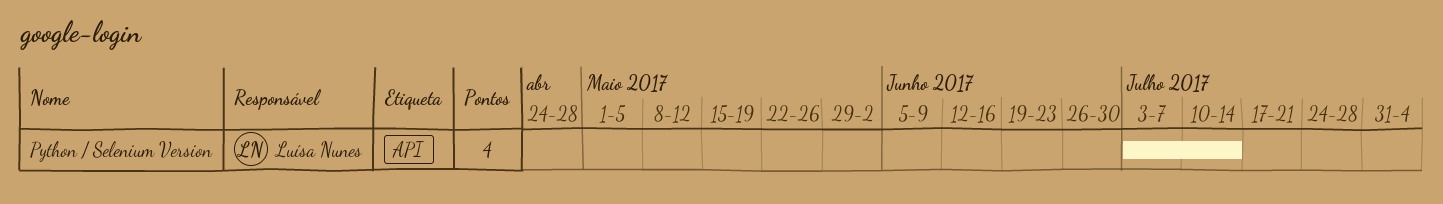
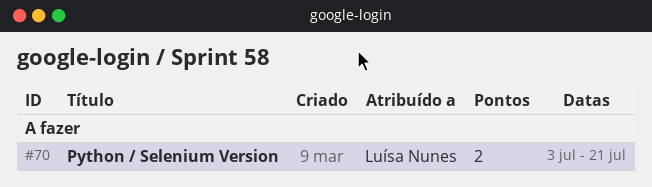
Python / Selenium Version, estimate: 4 -> 2
Python / Selenium Version, due: Jul 14 -> Jul 21

